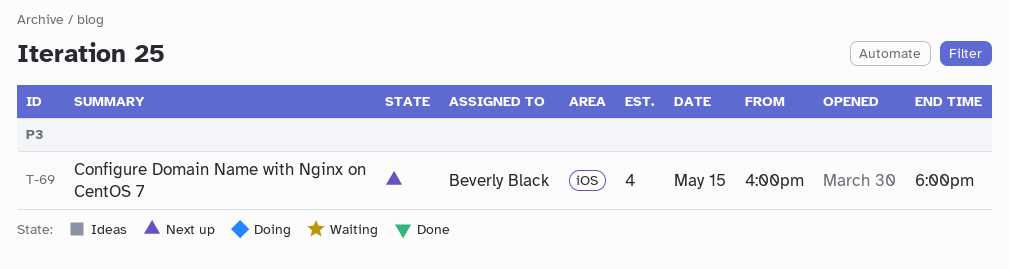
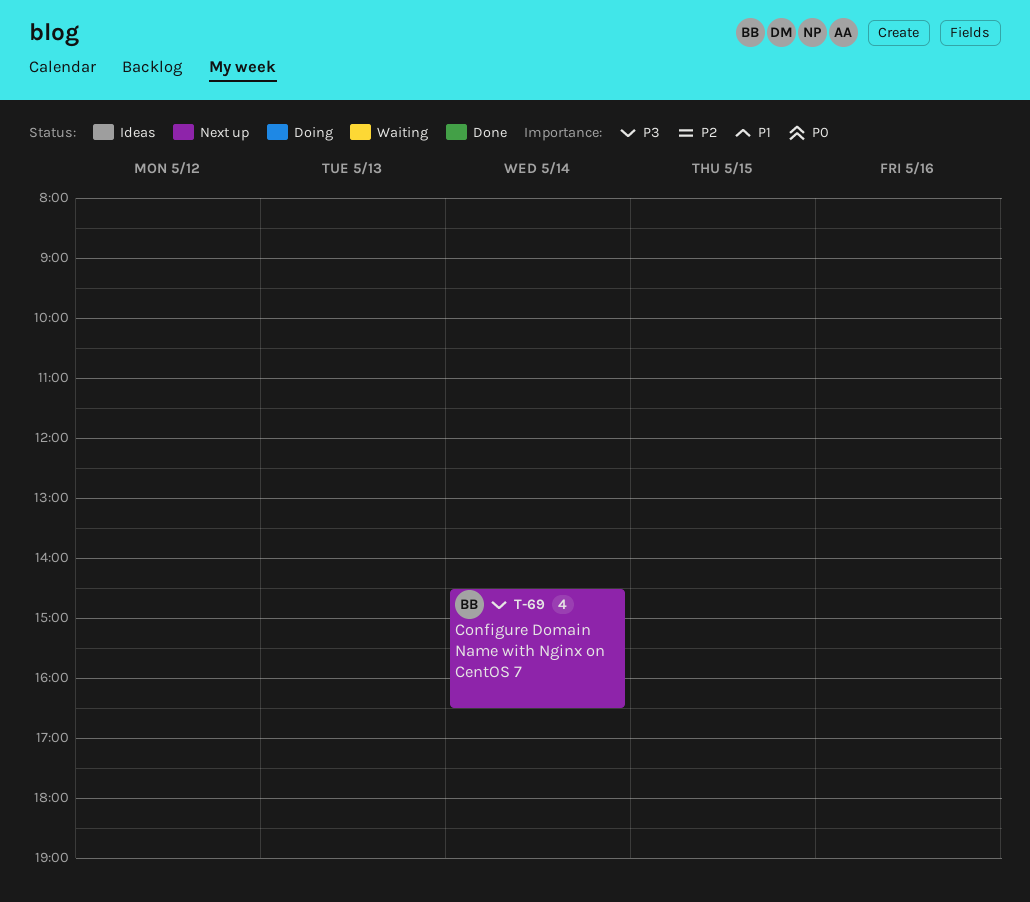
T-69, day: May 15 -> May 14
T-69, begins: 16:00 -> 14:30
T-69, ends: 18:00 -> 16:30

